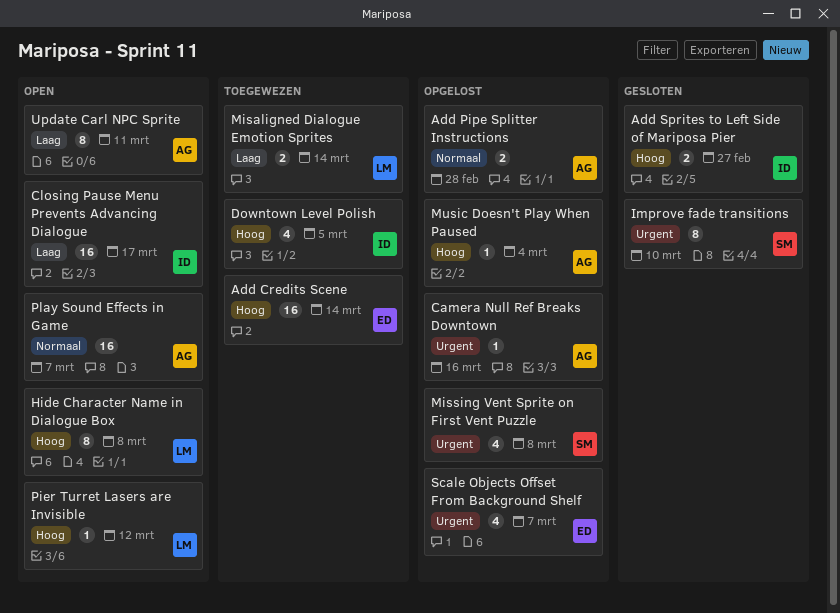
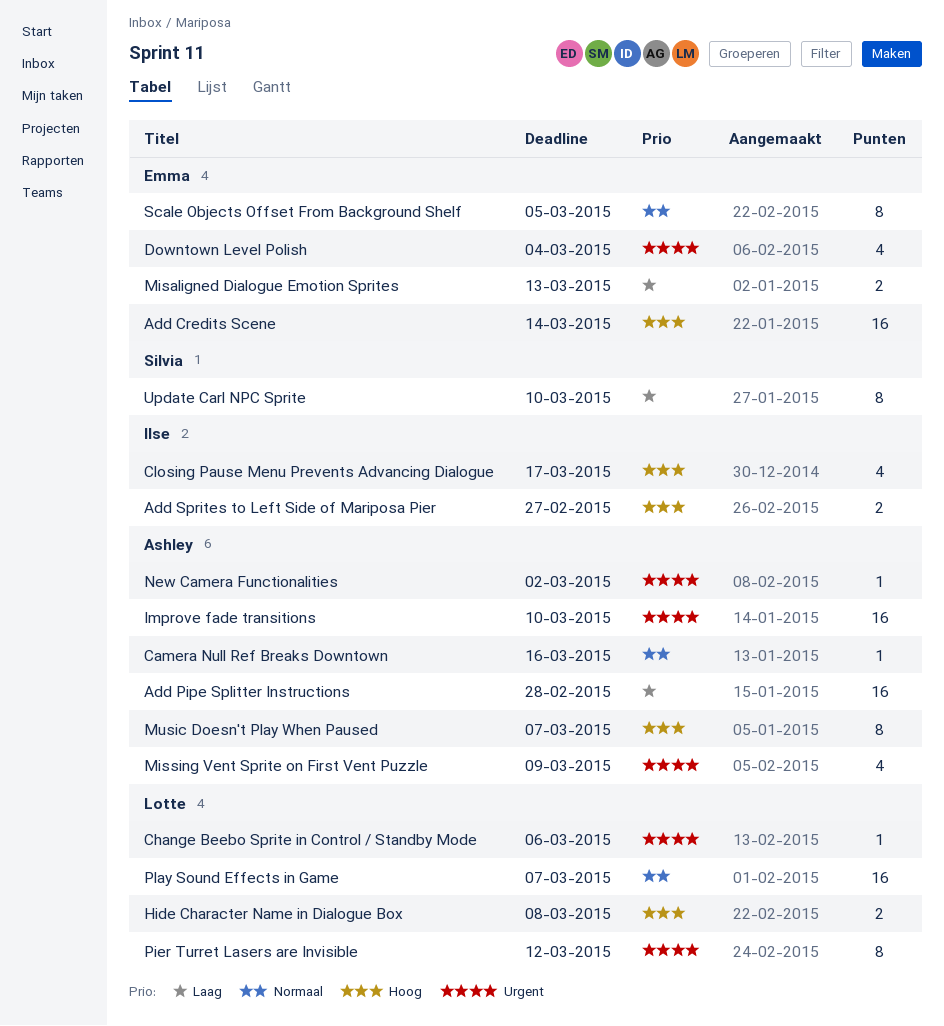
Add Pipe Splitter Instructions, priority: Normaal -> Laag
Add Pipe Splitter Instructions, estimate: 2 -> 16
Camera Null Ref Breaks Downtown, priority: Urgent -> Normaal
Change Beebo Sprite in Control / Standby Mode: none -> present
Closing Pause Menu Prevents Advancing Dialogue, priority: Laag -> Hoog
Closing Pause Menu Prevents Advancing Dialogue, estimate: 16 -> 4
Downtown Level Polish, owner: Ilse -> Emma
Downtown Level Polish, priority: Hoog -> Urgent
Downtown Level Polish, due: Mar 5 -> Mar 4
Hide Character Name in Dialogue Box, estimate: 8 -> 2
Improve fade transitions, owner: Silvia -> Ashley
Improve fade transitions, estimate: 8 -> 16
Misaligned Dialogue Emotion Sprites, owner: Lotte -> Emma
Misaligned Dialogue Emotion Sprites, due: Mar 14 -> Mar 13
Missing Vent Sprite on First Vent Puzzle, owner: Silvia -> Ashley
Missing Vent Sprite on First Vent Puzzle, due: Mar 8 -> Mar 9
Music Doesn't Play When Paused, estimate: 1 -> 8
Music Doesn't Play When Paused, due: Mar 4 -> Mar 7
New Camera Functionalities: none -> present
Pier Turret Lasers are Invisible, priority: Hoog -> Urgent
Pier Turret Lasers are Invisible, estimate: 1 -> 8
Play Sound Effects in Game, owner: Ashley -> Lotte
Scale Objects Offset From Background Shelf, priority: Urgent -> Normaal
Scale Objects Offset From Background Shelf, estimate: 4 -> 8
Scale Objects Offset From Background Shelf, due: Mar 7 -> Mar 5
Update Carl NPC Sprite, owner: Ashley -> Silvia
Update Carl NPC Sprite, due: Mar 11 -> Mar 10

